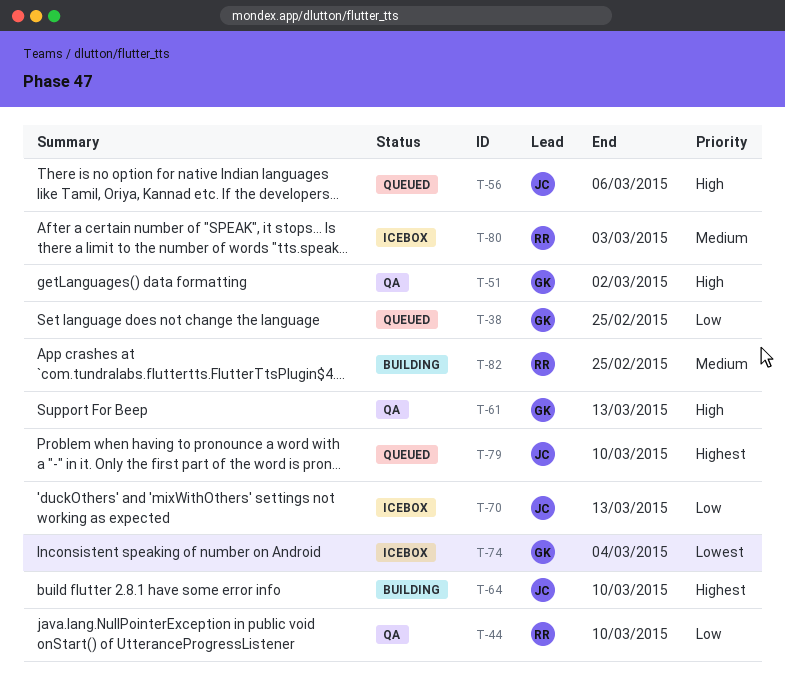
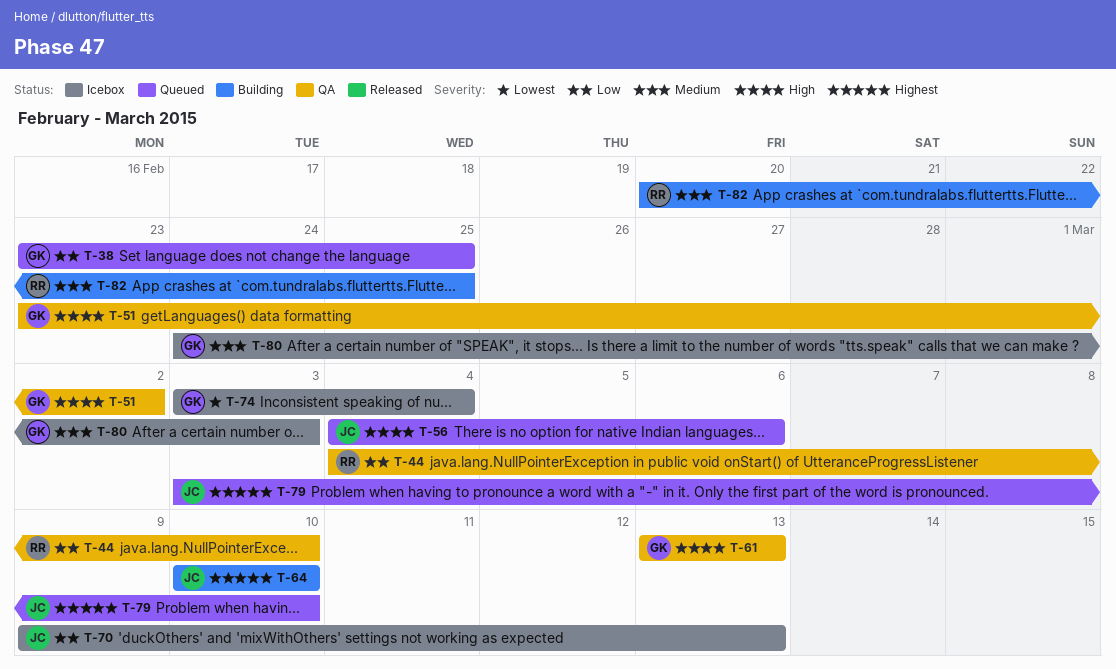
T-80, owner: RR -> GK

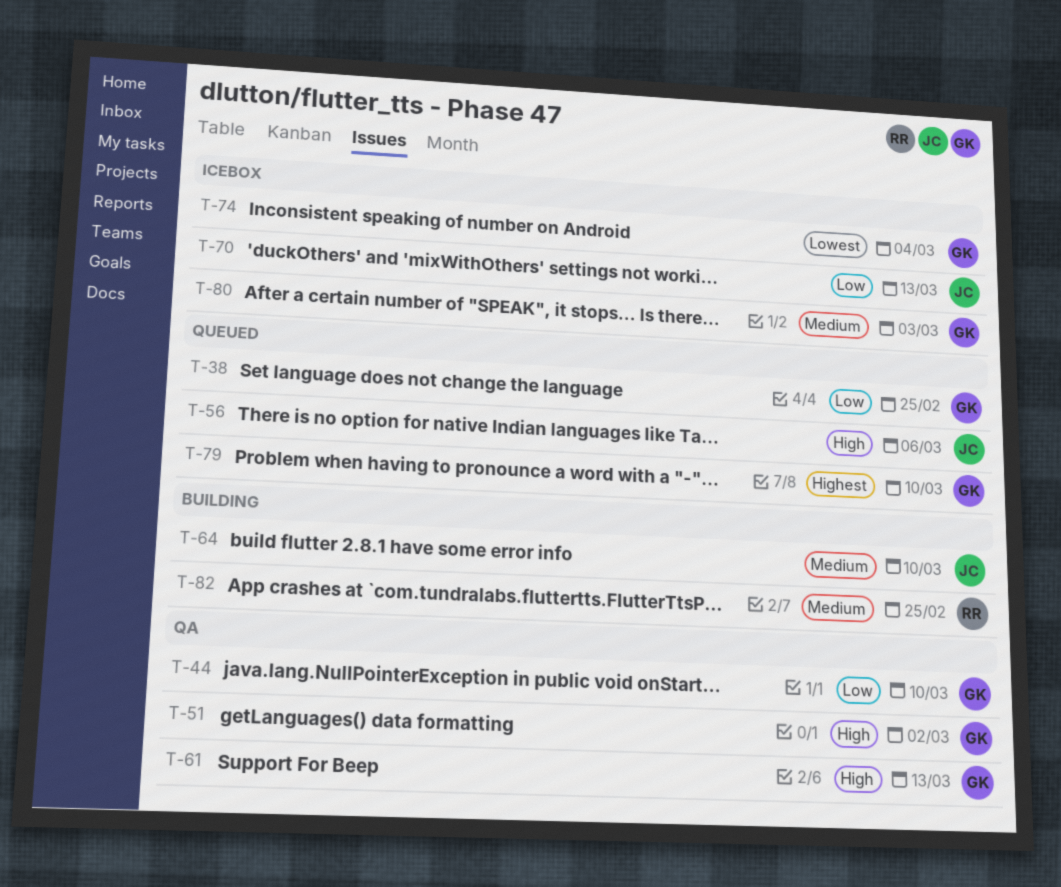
T-44, owner: RR -> GK
T-64, priority: Highest -> Medium
T-79, owner: JC -> GK

